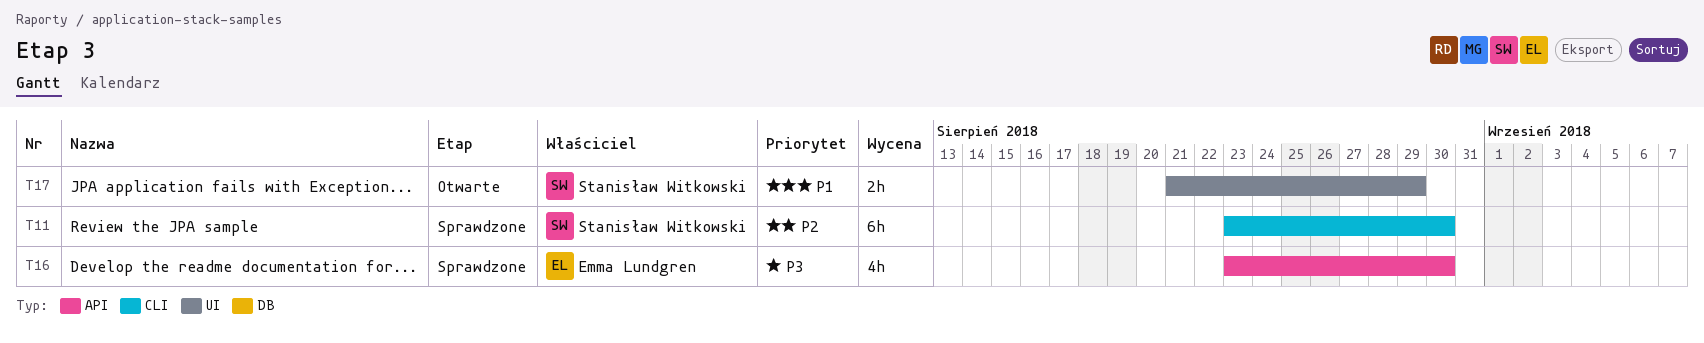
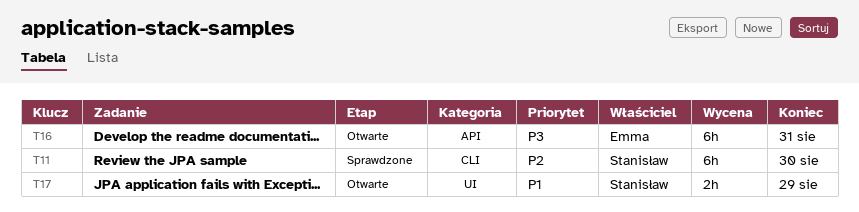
T16, status: Sprawdzone -> Otwarte
T16, estimate: 4h -> 6h
T16, due: Aug 30 -> Aug 31

